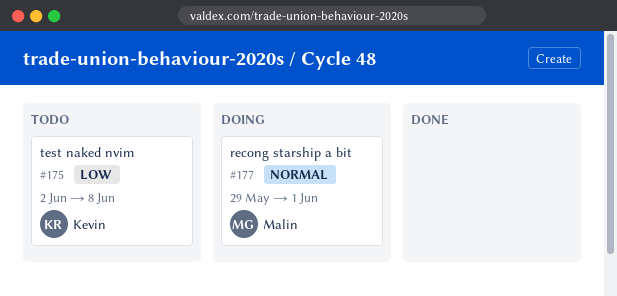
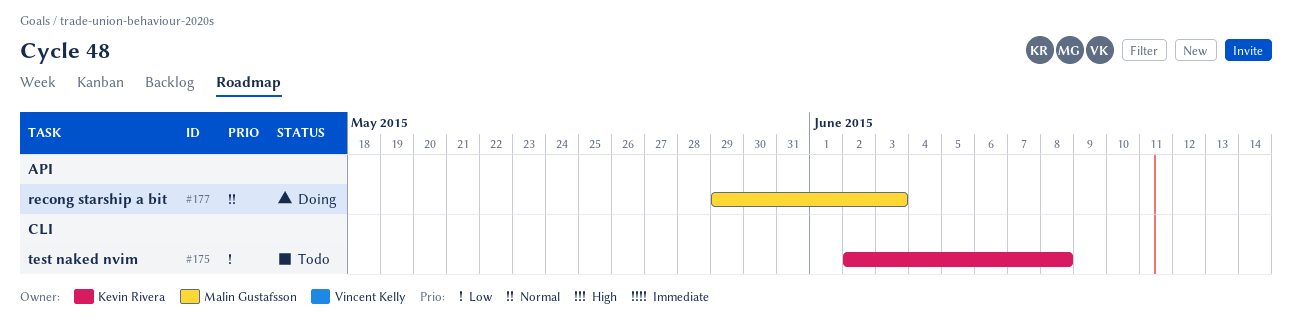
#177, due: Jun 1 -> Jun 3

